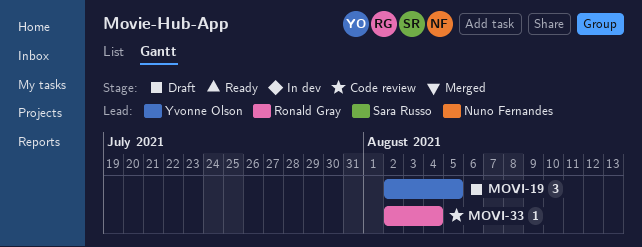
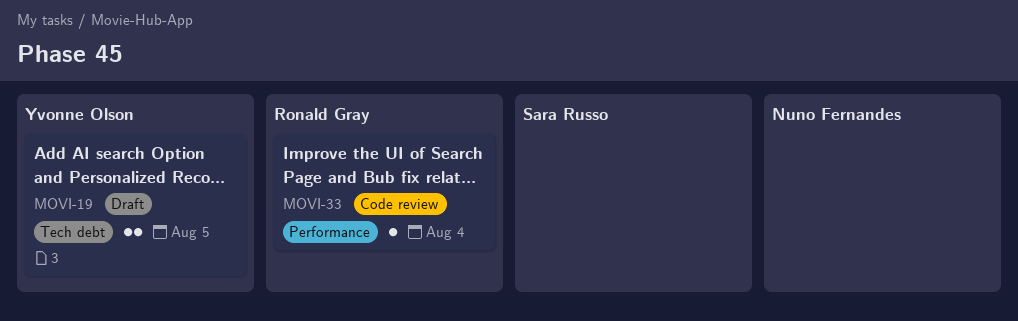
MOVI-19, estimate: 3 -> 2

